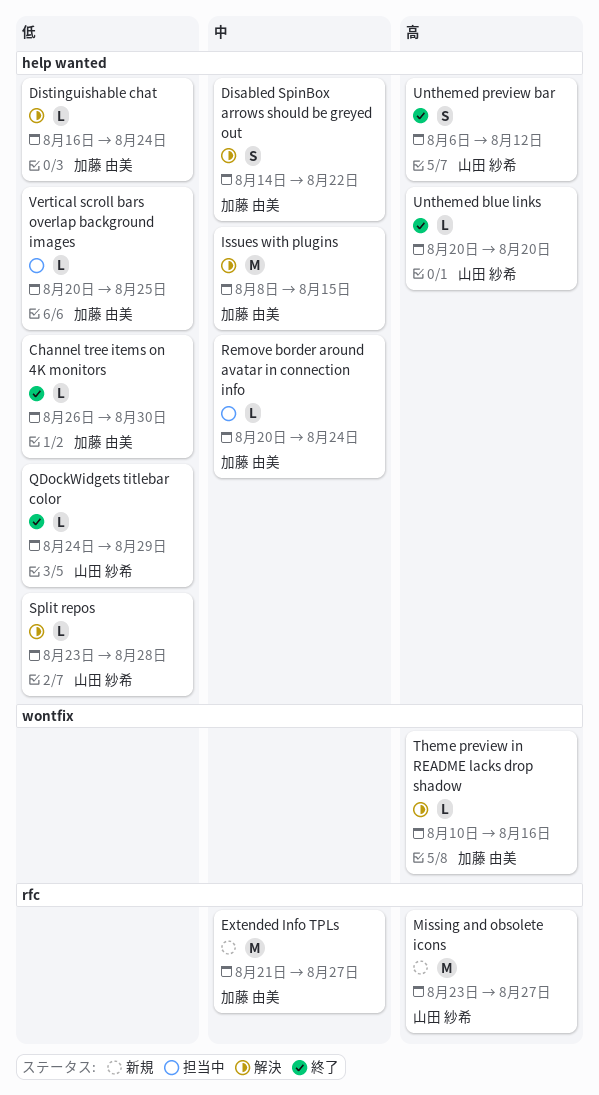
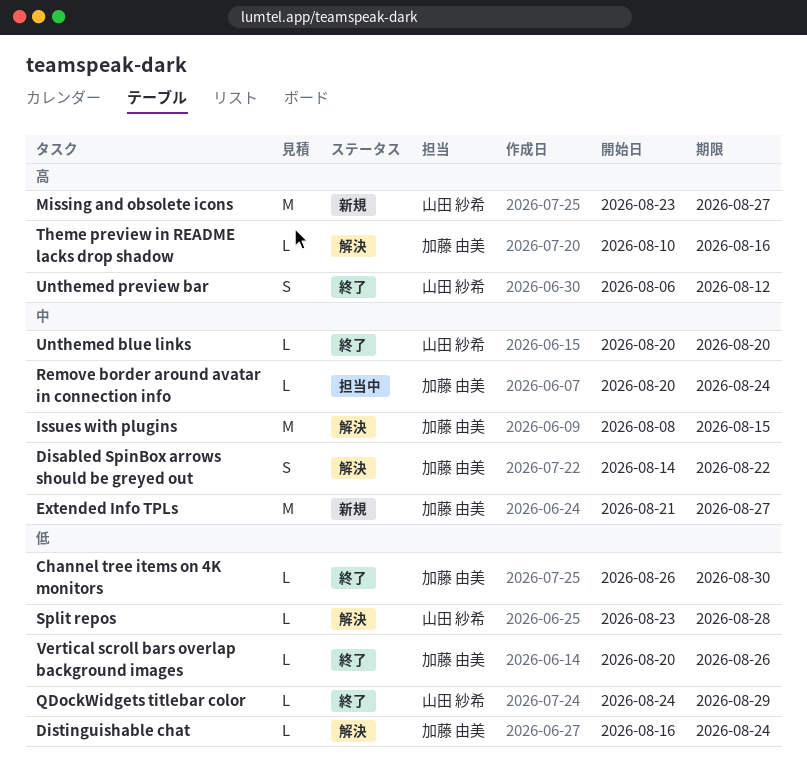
Unthemed blue links, priority: 高 -> 中
Vertical scroll bars overlap background images, status: 担当中 -> 終了
Vertical scroll bars overlap background images, due: Aug 25 -> Aug 26

